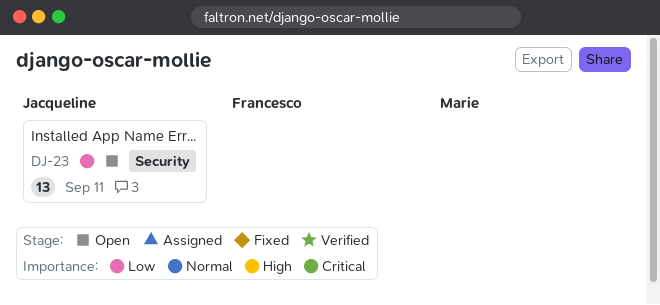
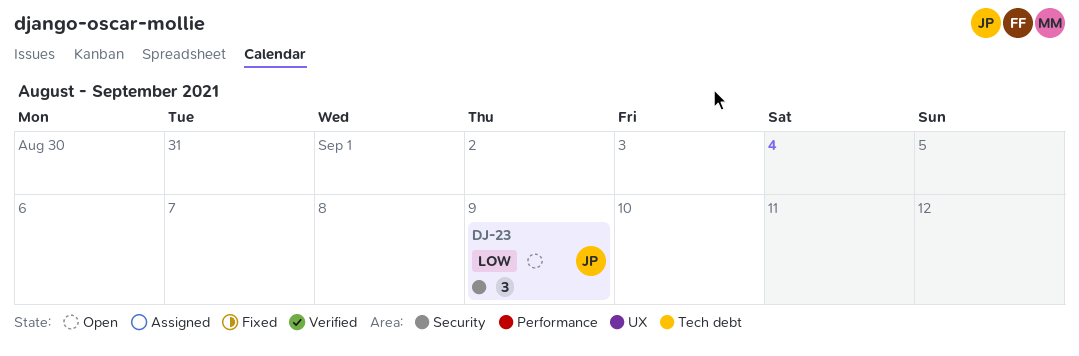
DJ-23, estimate: 13 -> 3
DJ-23, due: Sep 11 -> Sep 9

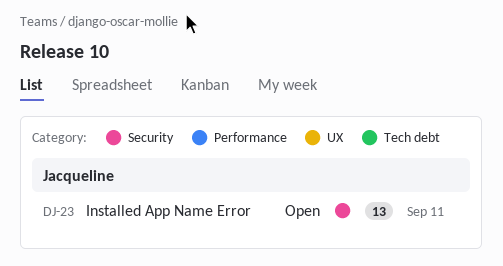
DJ-23, estimate: 3 -> 13
DJ-23, due: Sep 9 -> Sep 11

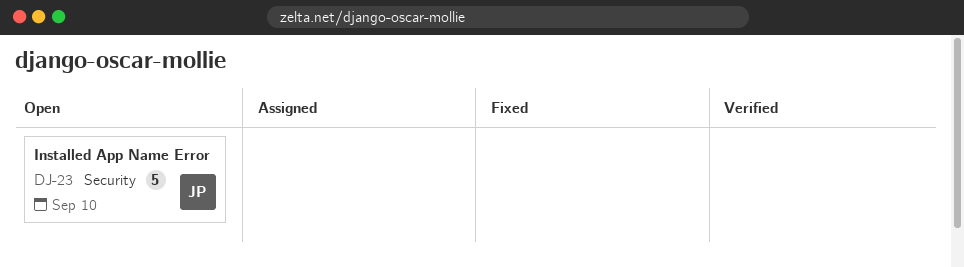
DJ-23, estimate: 13 -> 5
DJ-23, due: Sep 11 -> Sep 10

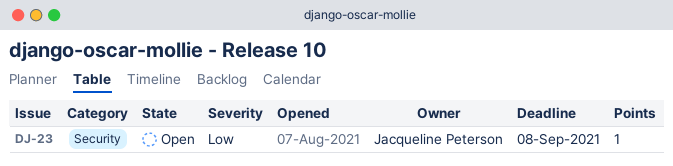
DJ-23, estimate: 5 -> 1
DJ-23, due: Sep 10 -> Sep 8

